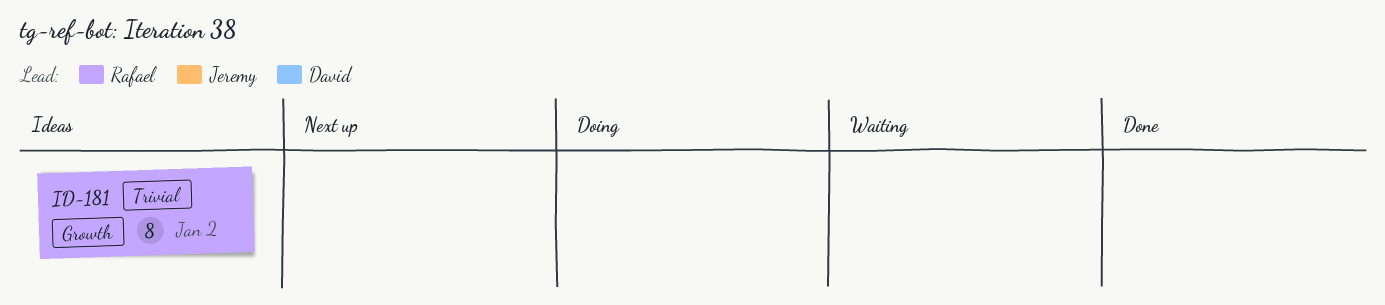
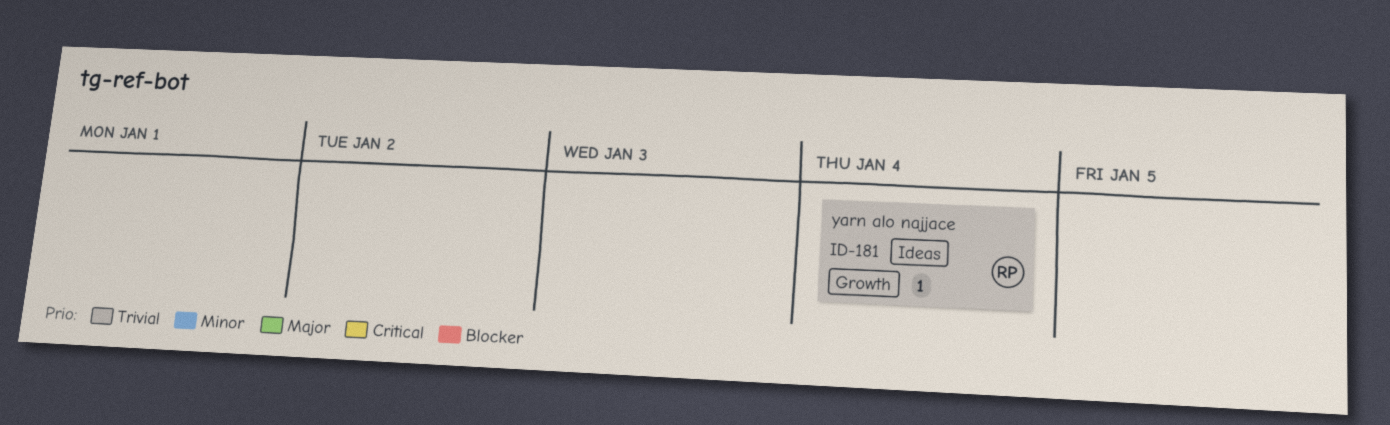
ID-181, estimate: 8 -> 1
ID-181, due: Jan 2 -> Jan 4

